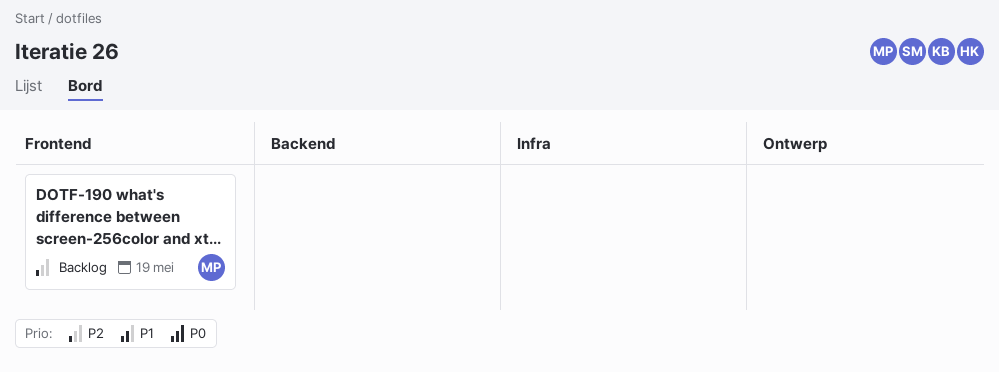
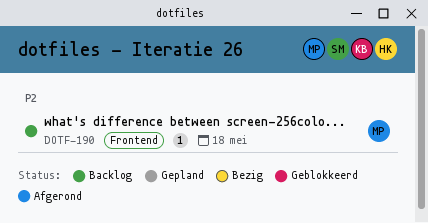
DOTF-190, due: May 19 -> May 18

